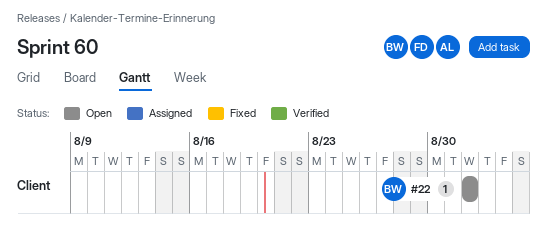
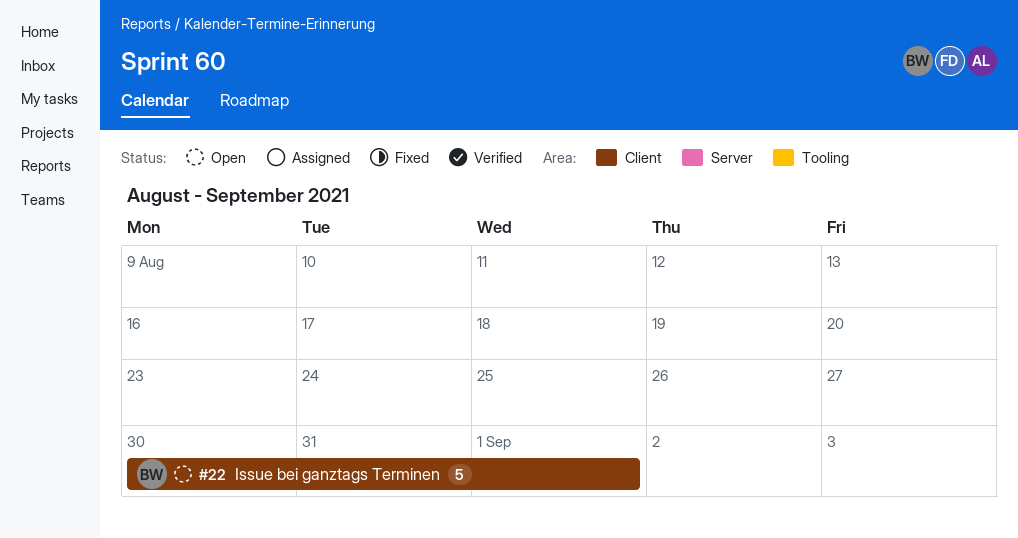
#22, estimate: 1 -> 5
#22, start: Sep 1 -> Aug 30

